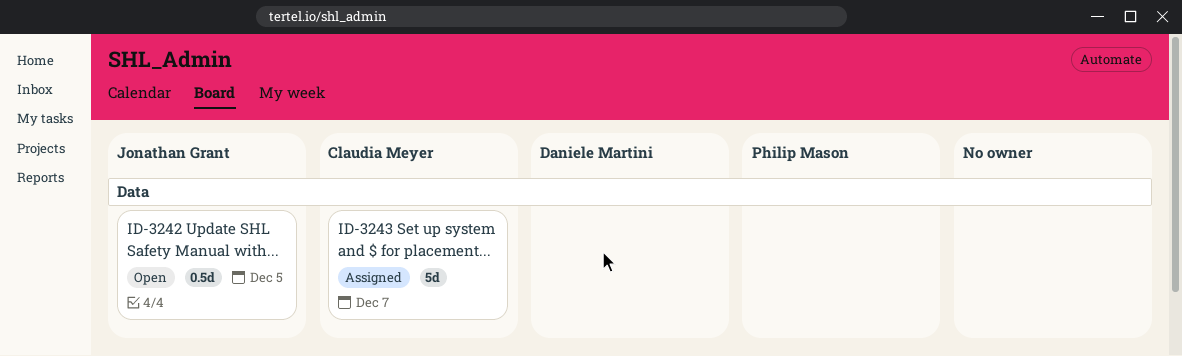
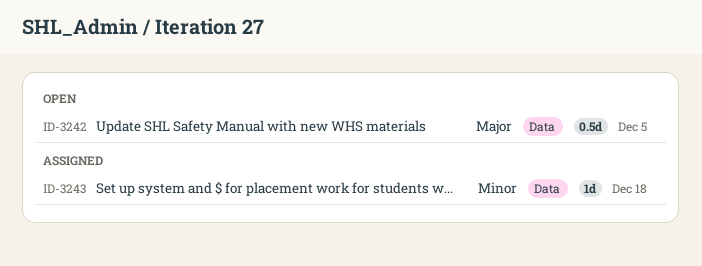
ID-3243, estimate: 5d -> 1d
ID-3243, due: Dec 7 -> Dec 18

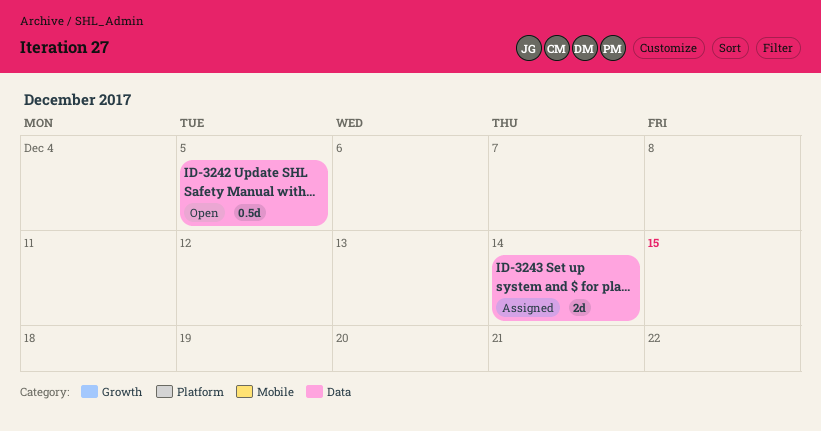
ID-3243, estimate: 1d -> 2d
ID-3243, due: Dec 18 -> Dec 14

